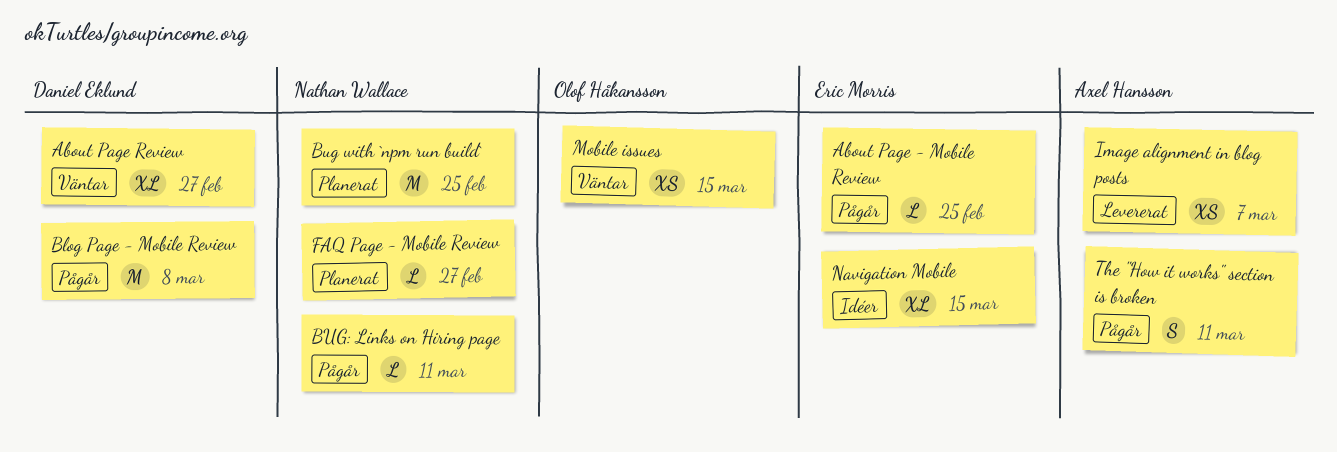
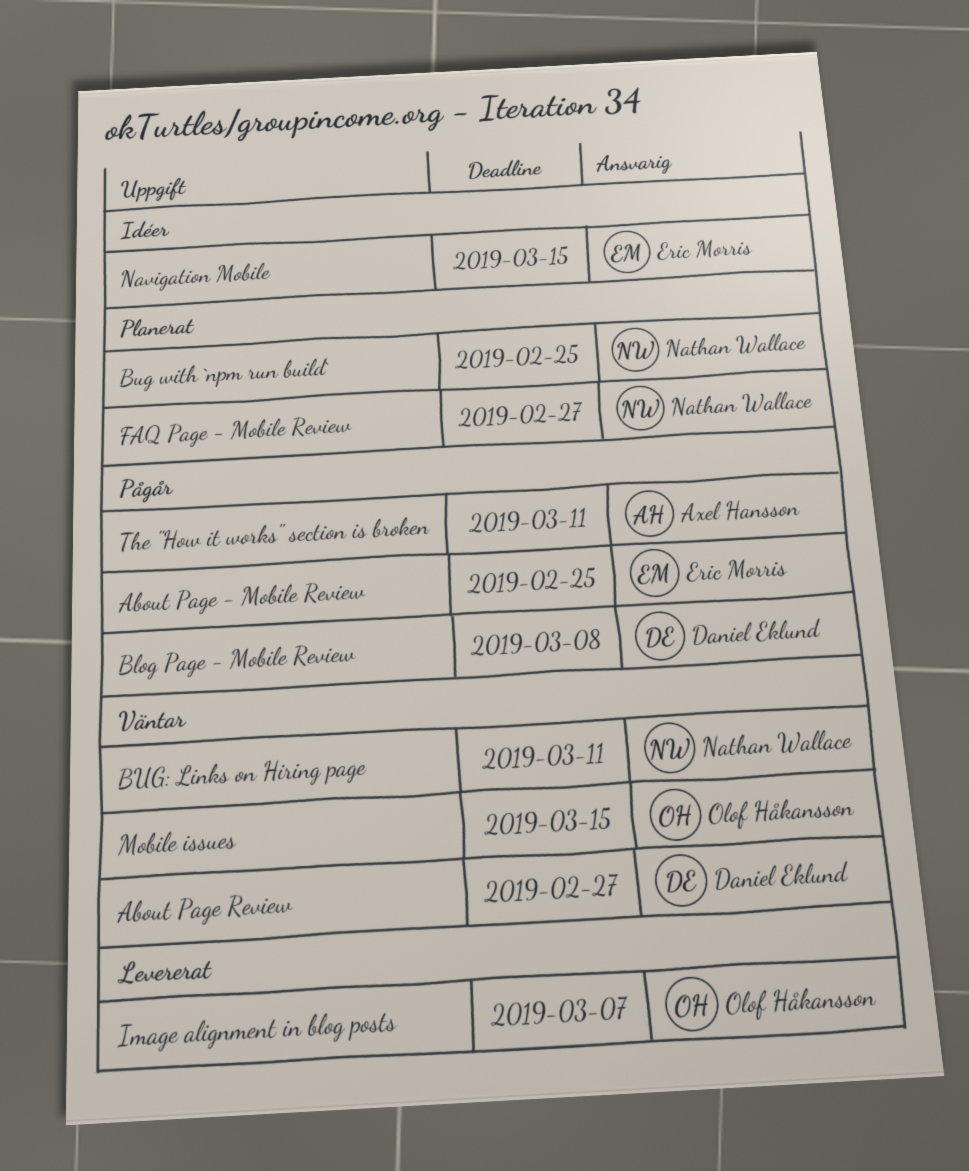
BUG: Links on Hiring page, status: Pågår -> Väntar
Image alignment in blog posts, owner: Axel Hansson -> Olof Håkansson

